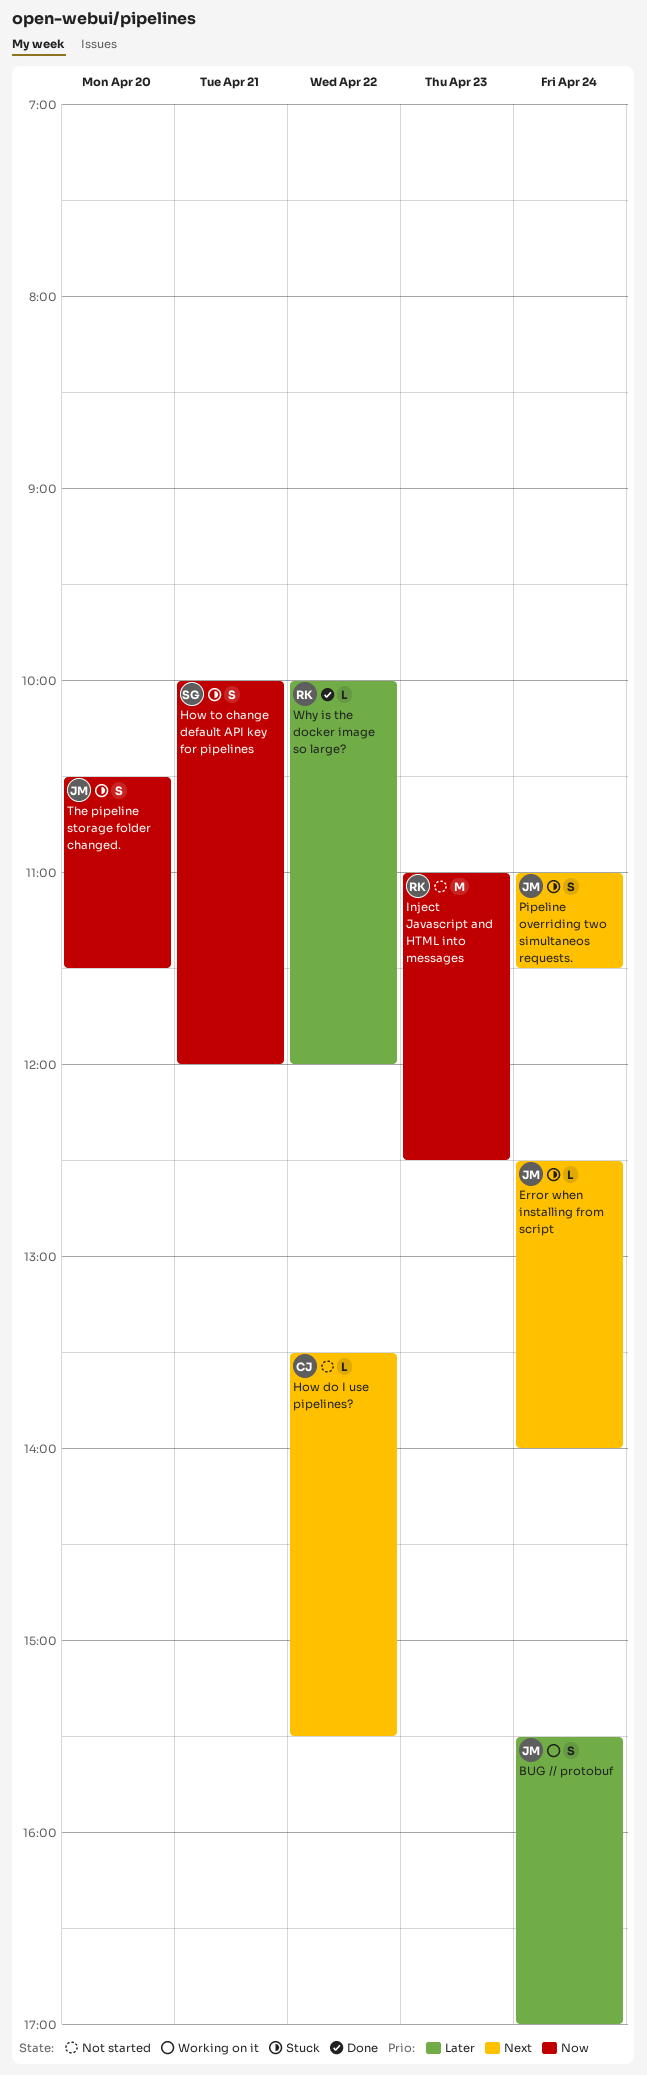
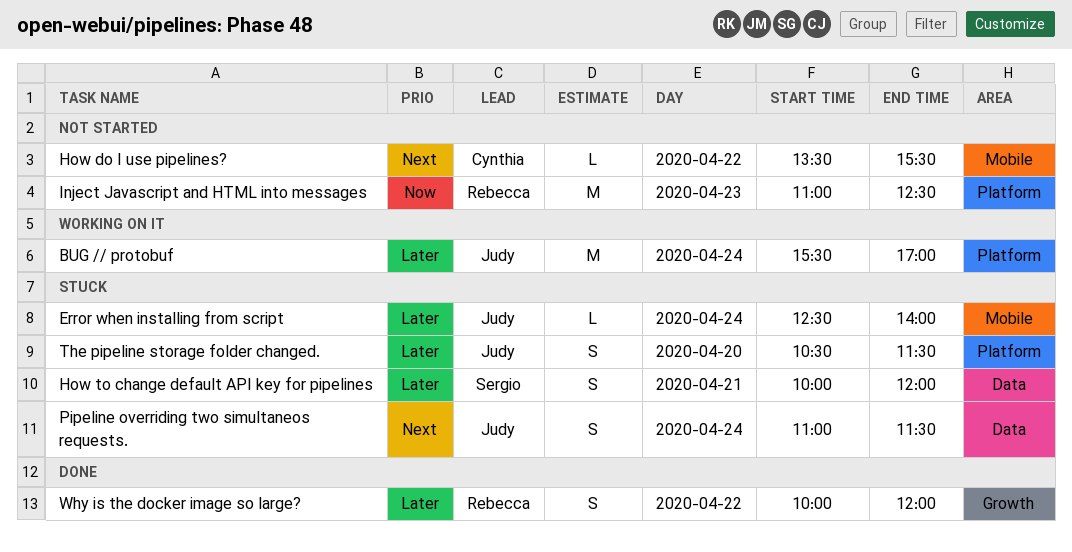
BUG // protobuf, estimate: S -> M
Error when installing from script, priority: Next -> Later
How to change default API key for pipelines, priority: Now -> Later
The pipeline storage folder changed., priority: Now -> Later
Why is the docker image so large?, estimate: L -> S

